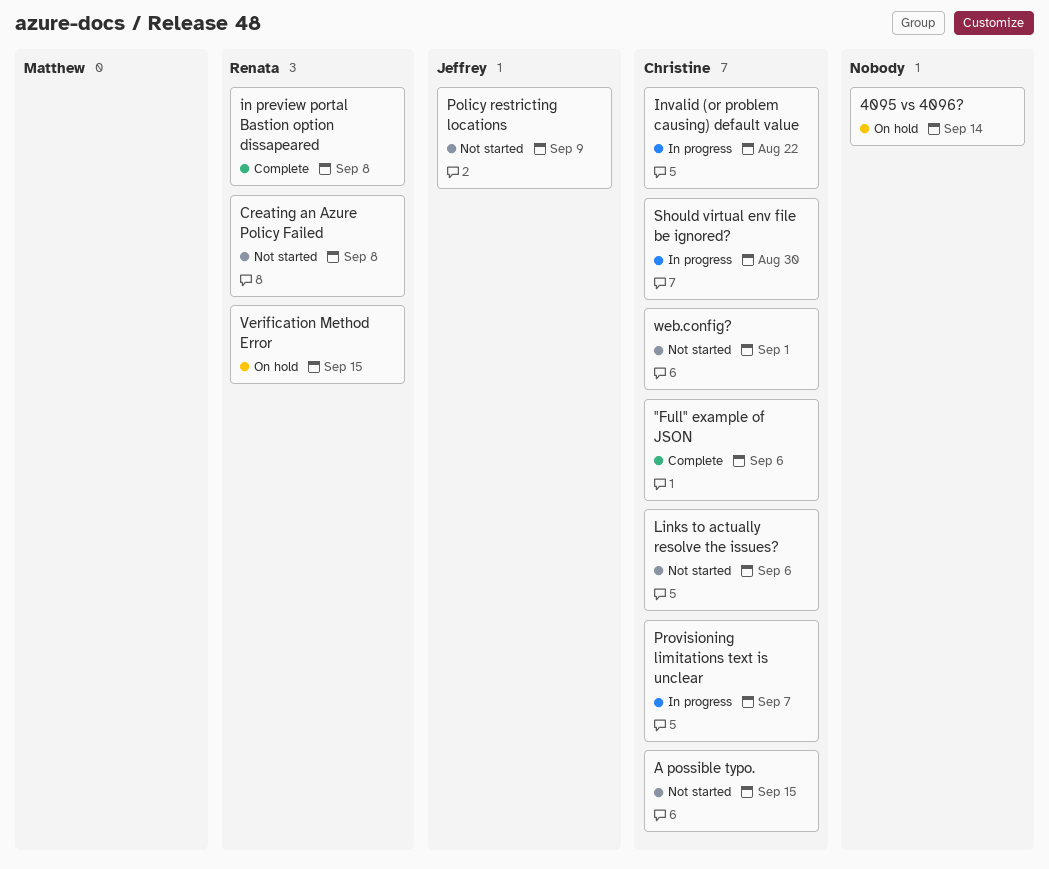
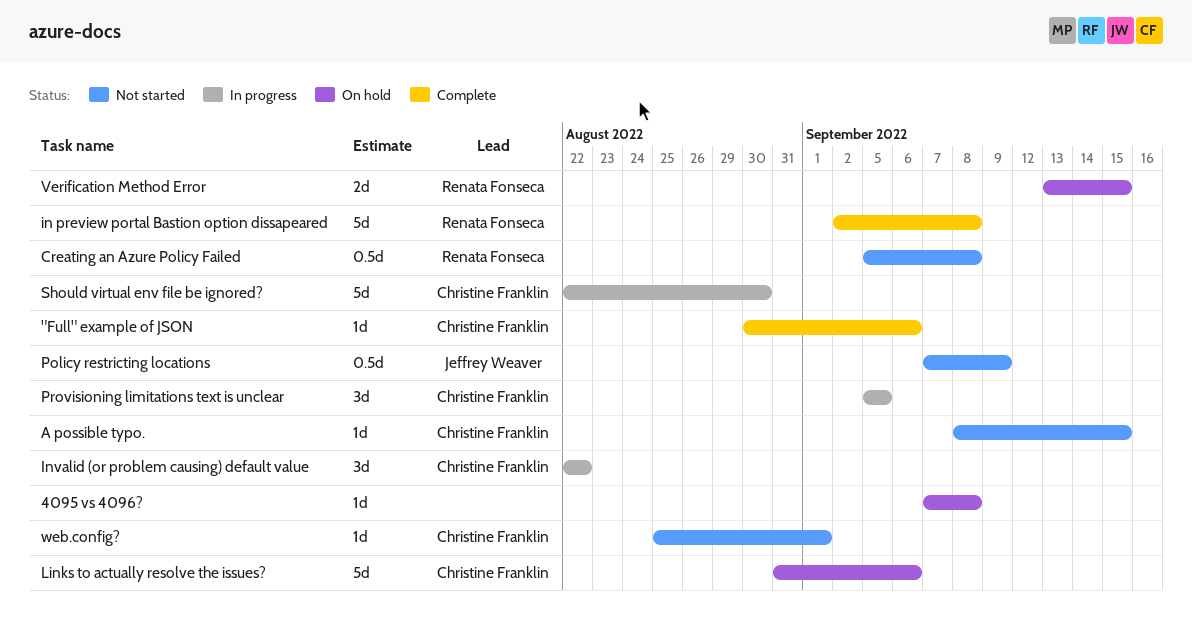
4095 vs 4096?, due: Sep 14 -> Sep 8
Links to actually resolve the issues?, status: Not started -> On hold
Provisioning limitations text is unclear, due: Sep 7 -> Sep 5

